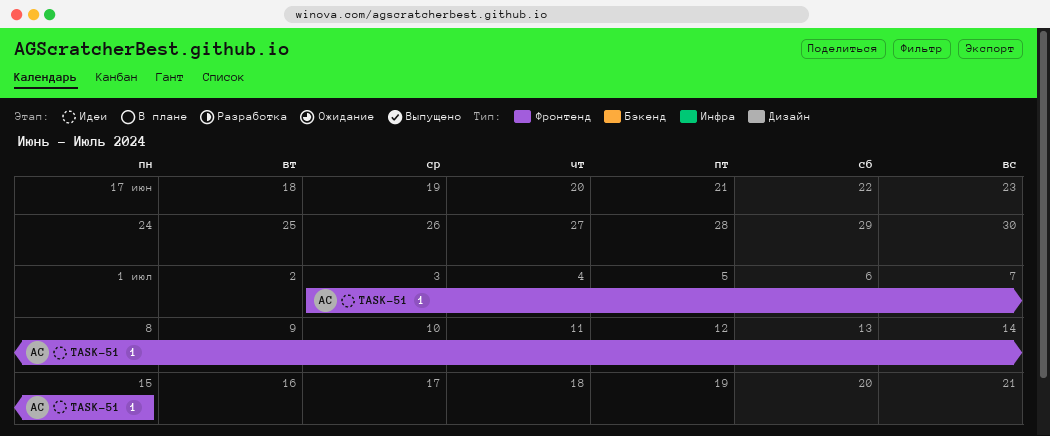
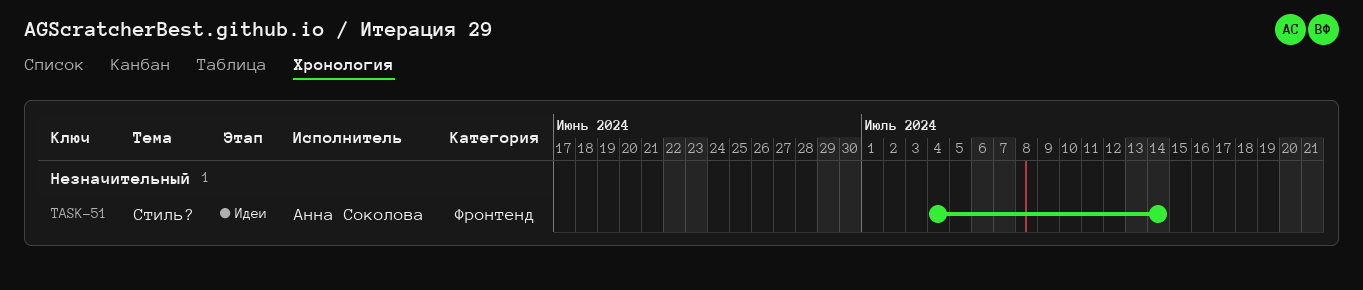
TASK-51, start: Jul 3 -> Jul 4
TASK-51, due: Jul 15 -> Jul 14

